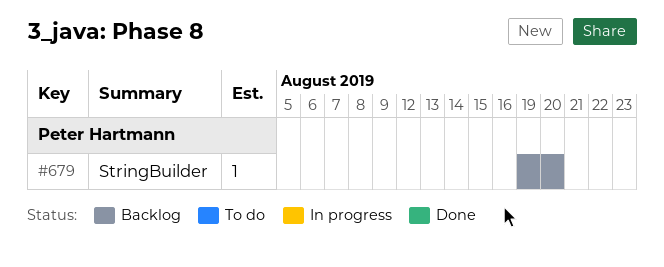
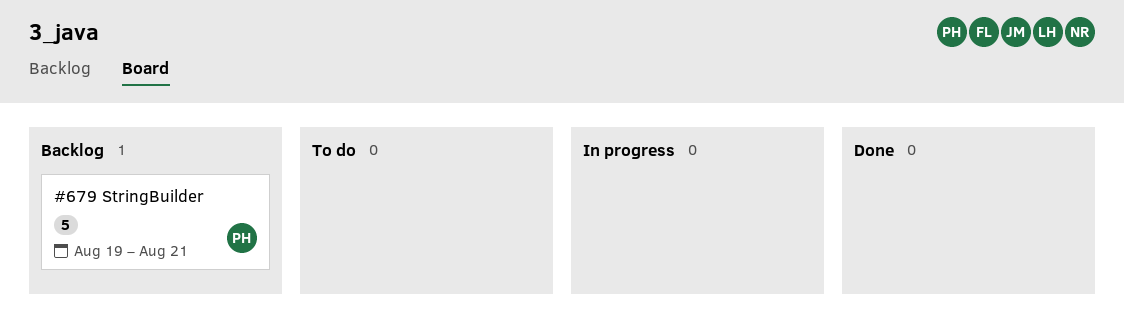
#679, estimate: 1 -> 5
#679, due: Aug 20 -> Aug 21

